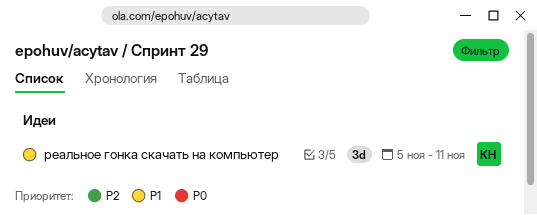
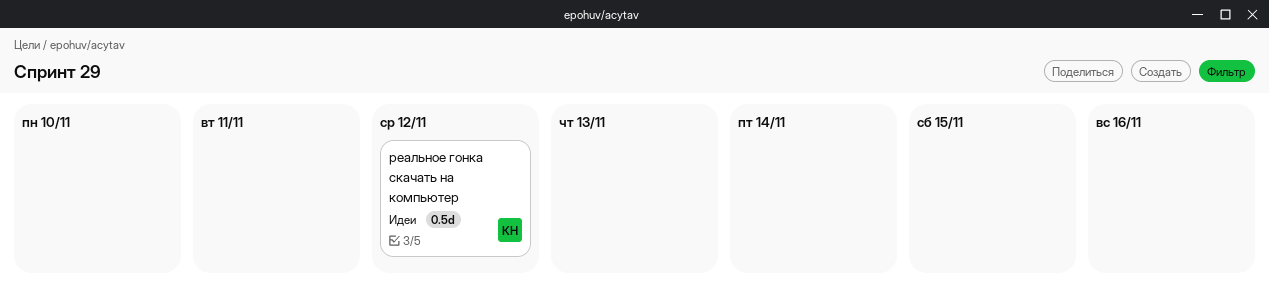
реальное гонка скачать на компьютер, estimate: 3d -> 0.5d
реальное гонка скачать на компьютер, due: Nov 11 -> Nov 12

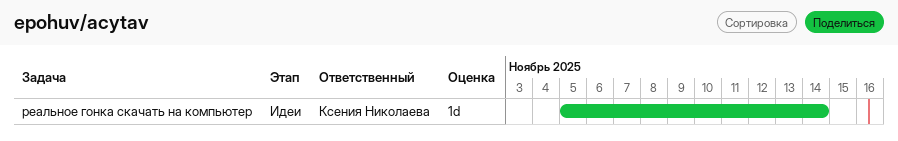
реальное гонка скачать на компьютер, estimate: 0.5d -> 1d
реальное гонка скачать на компьютер, due: Nov 12 -> Nov 14

